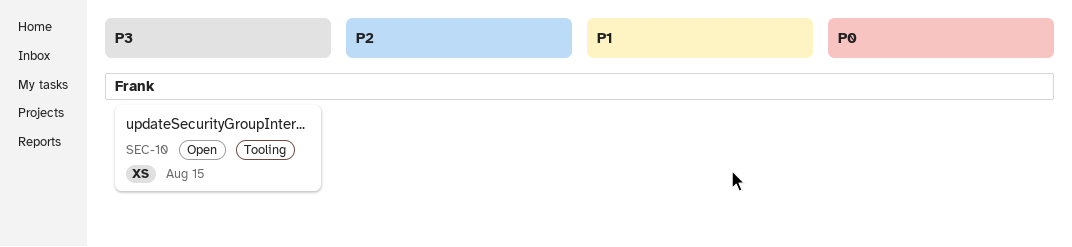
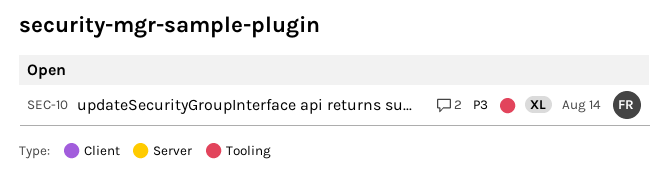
SEC-10, estimate: XS -> XL
SEC-10, due: Aug 15 -> Aug 14

